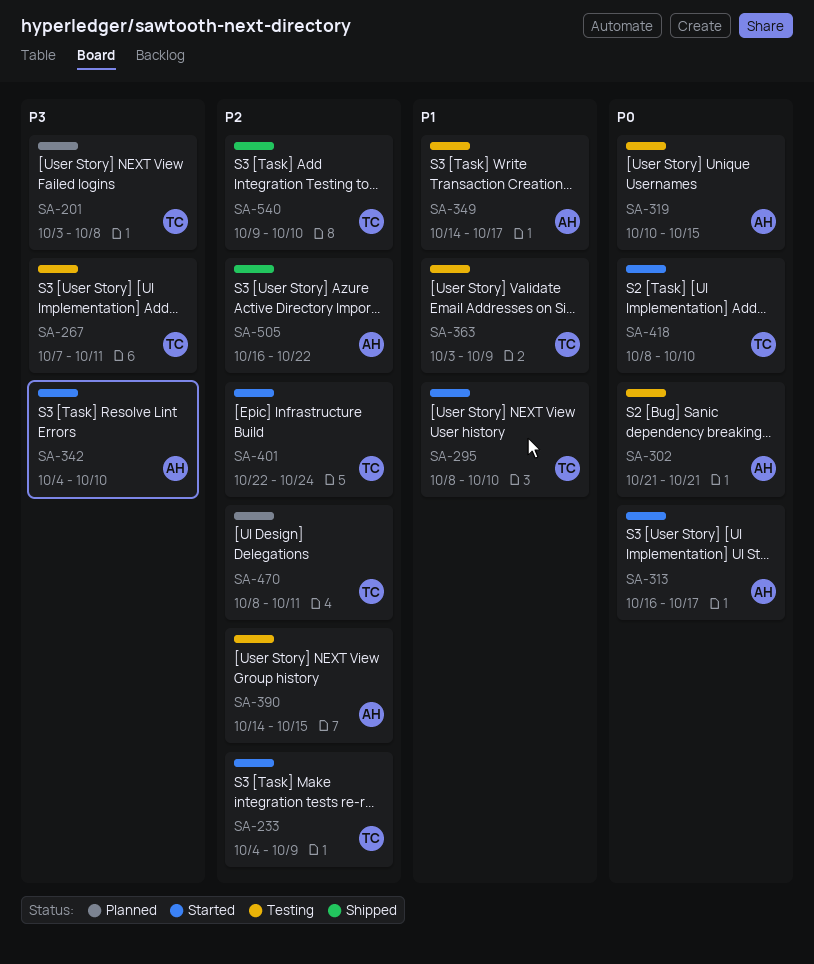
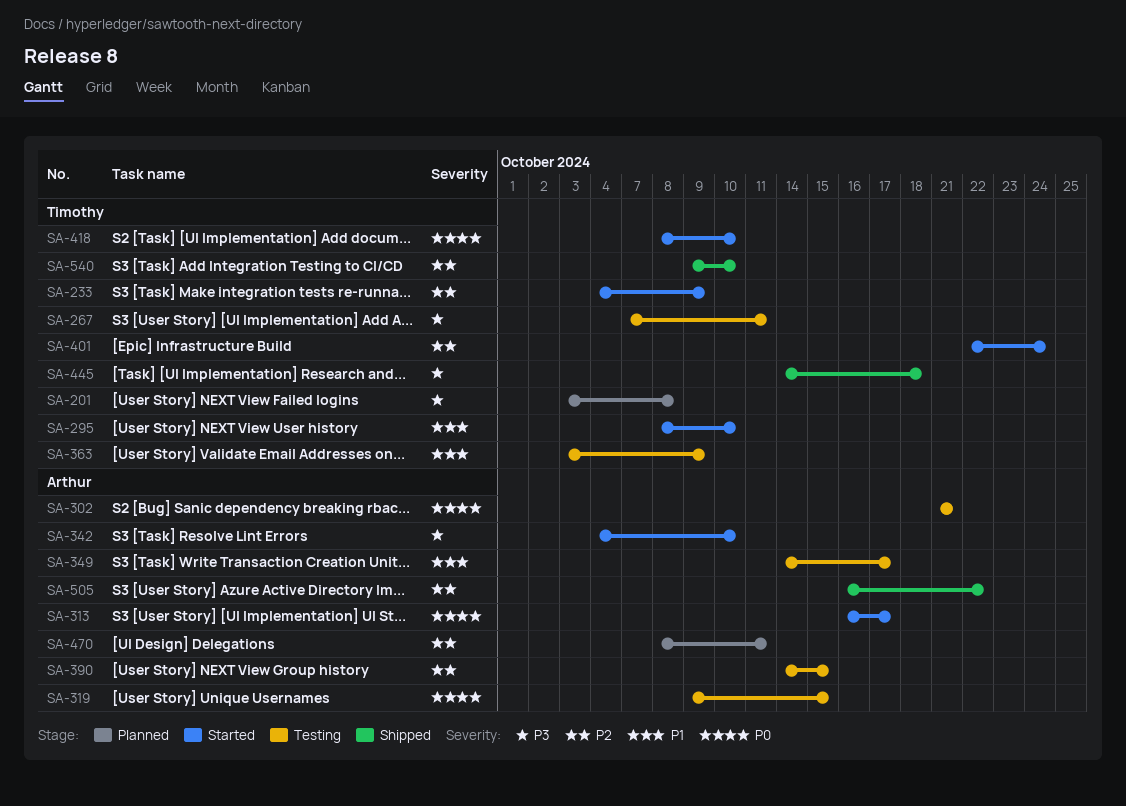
SA-319, start: Oct 10 -> Oct 9
SA-445: none -> present
SA-470, owner: Timothy -> Arthur

